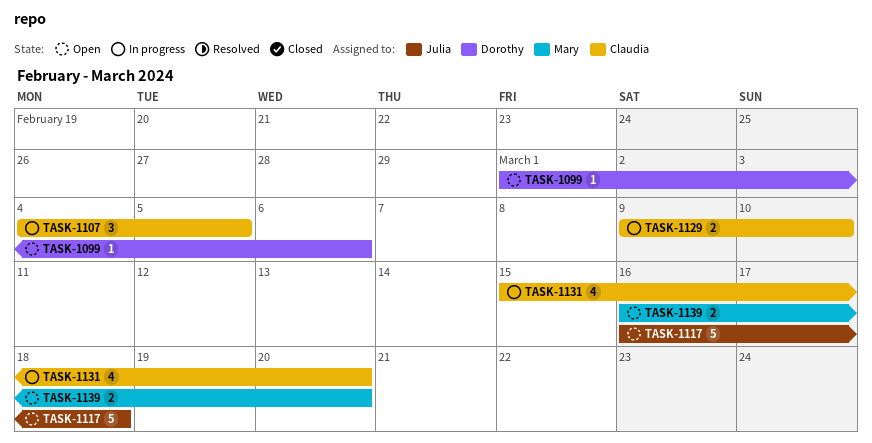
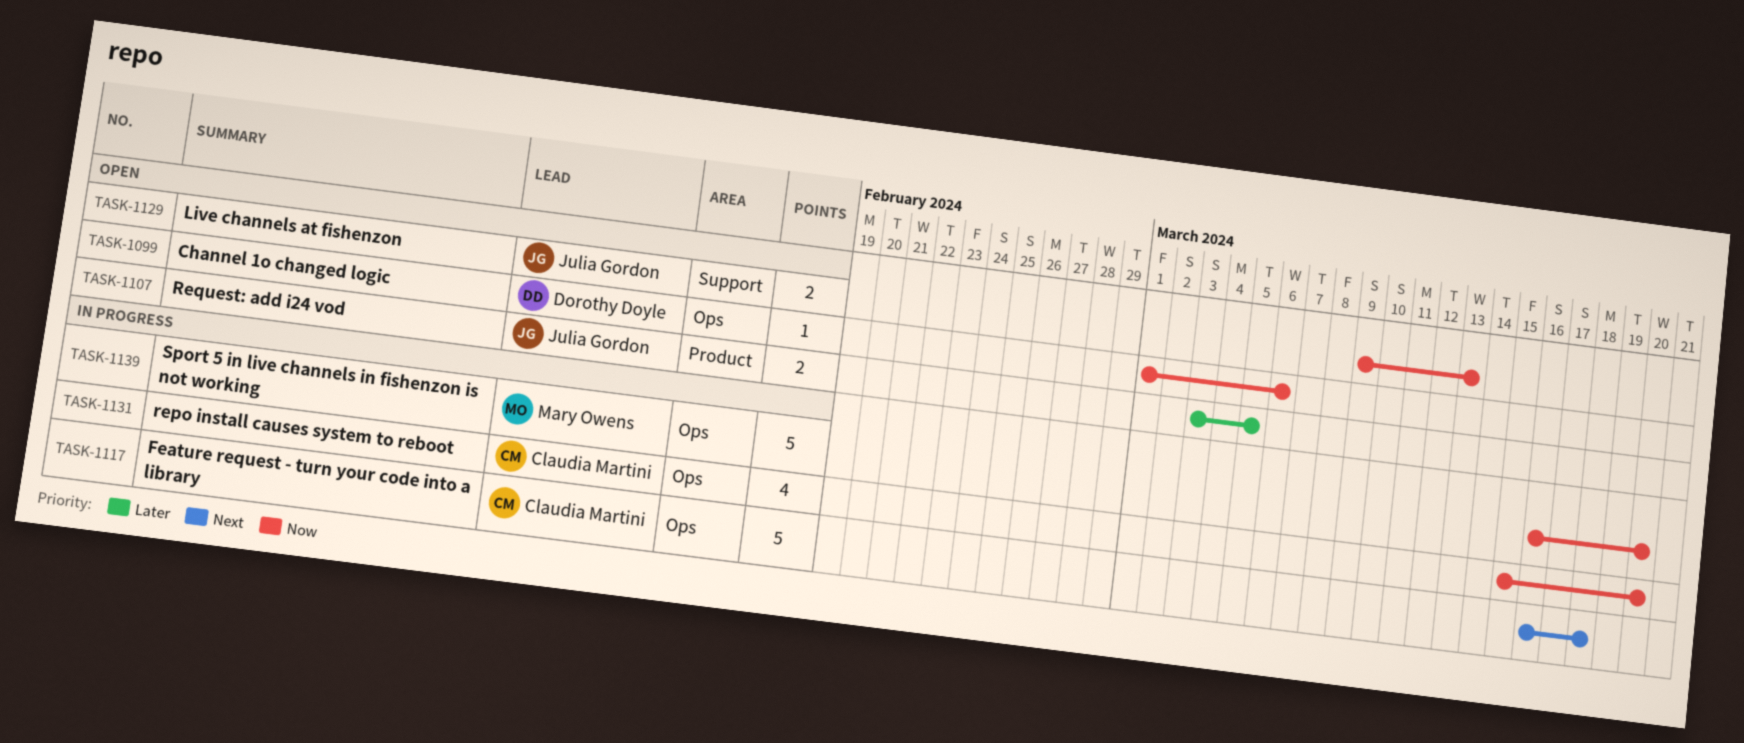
TASK-1107, status: In progress -> Open
TASK-1107, owner: Claudia Martini -> Julia Gordon
TASK-1107, estimate: 3 -> 2
TASK-1107, start: Mar 4 -> Mar 3
TASK-1117, status: Open -> In progress
TASK-1117, owner: Julia Gordon -> Claudia Martini
TASK-1129, status: In progress -> Open
TASK-1129, owner: Claudia Martini -> Julia Gordon
TASK-1129, due: Mar 10 -> Mar 13
TASK-1139, status: Open -> In progress
TASK-1139, estimate: 2 -> 5

